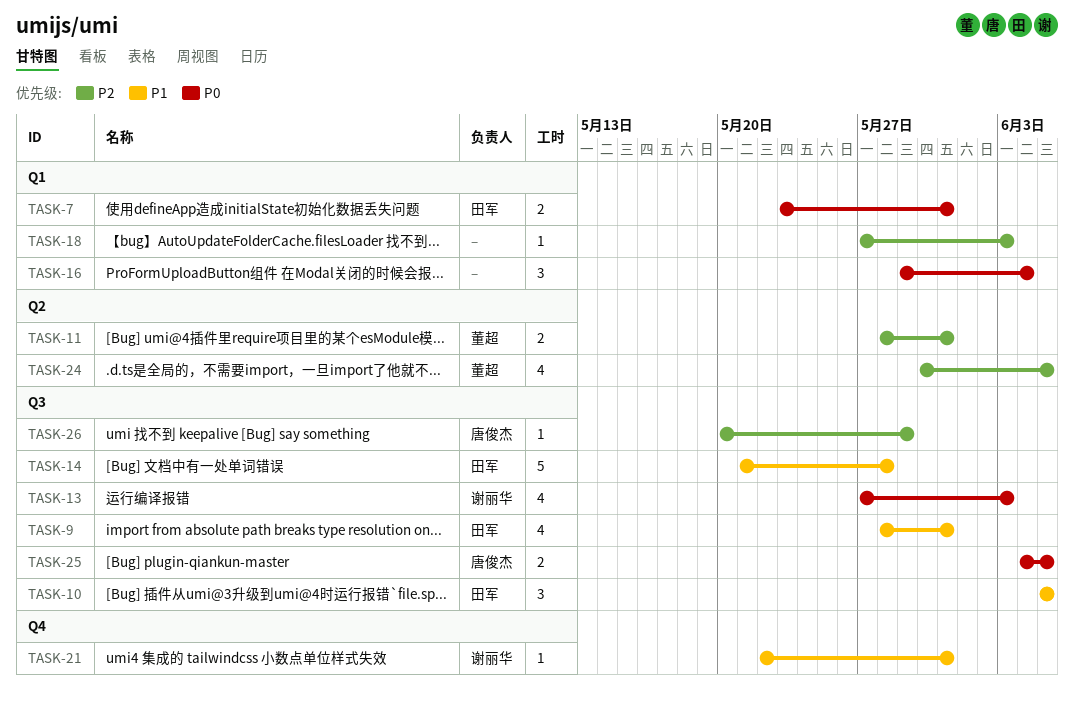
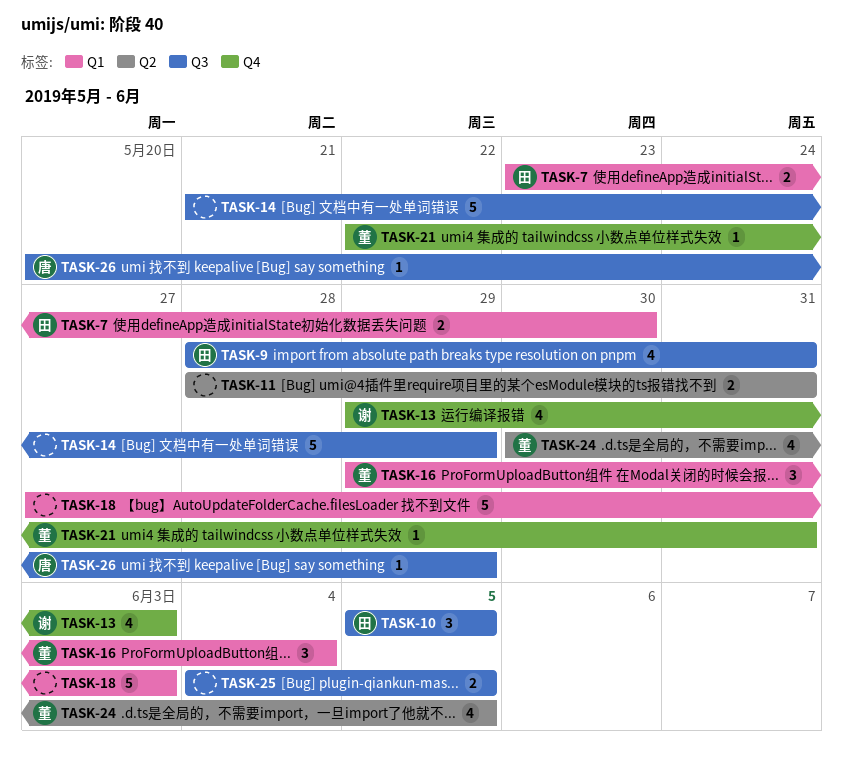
TASK-7, due: May 31 -> May 30
TASK-11, owner: 董超 -> none
TASK-13, label: Q3 -> Q4
TASK-13, start: May 27 -> May 29
TASK-14, owner: 田军 -> none
TASK-14, due: May 28 -> May 29
TASK-16, owner: none -> 董超
TASK-18, estimate: 1 -> 5
TASK-21, owner: 谢丽华 -> 董超
TASK-25, owner: 唐俊杰 -> none

